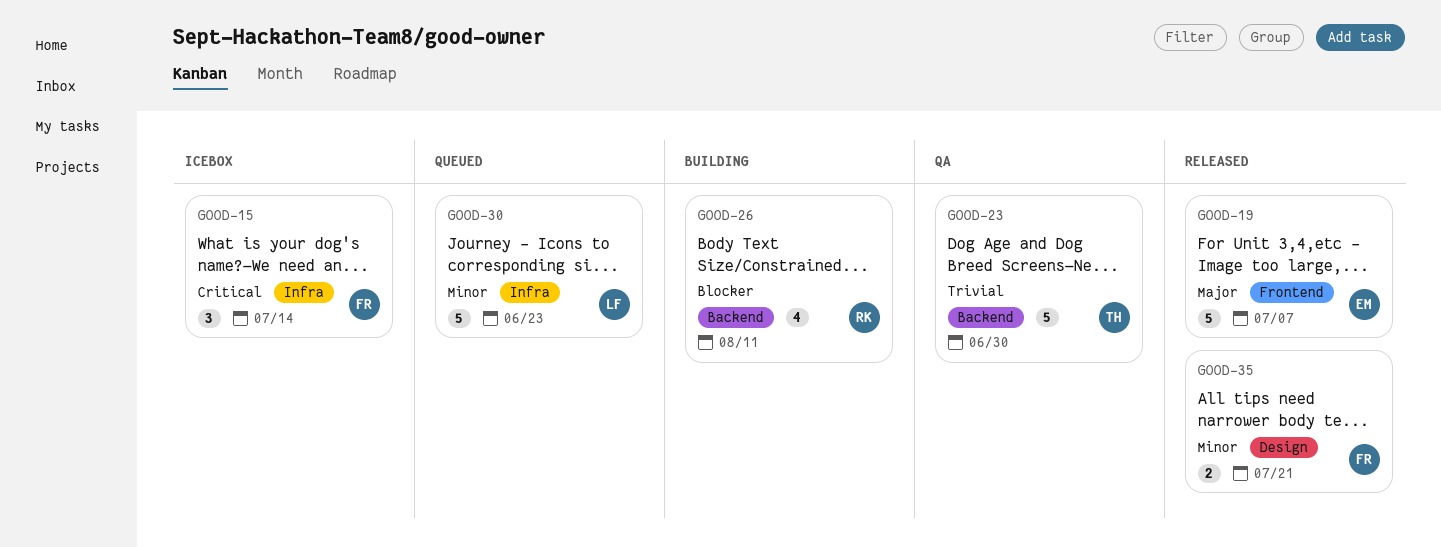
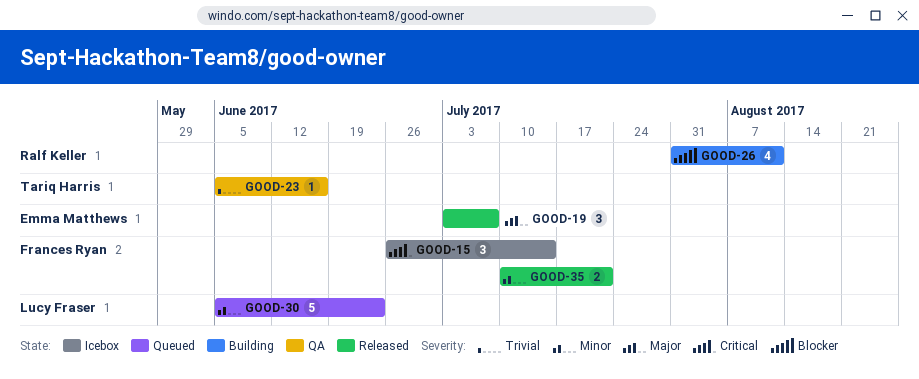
GOOD-19, estimate: 5 -> 3
GOOD-23, estimate: 5 -> 1
GOOD-23, due: Jun 30 -> Jun 16

